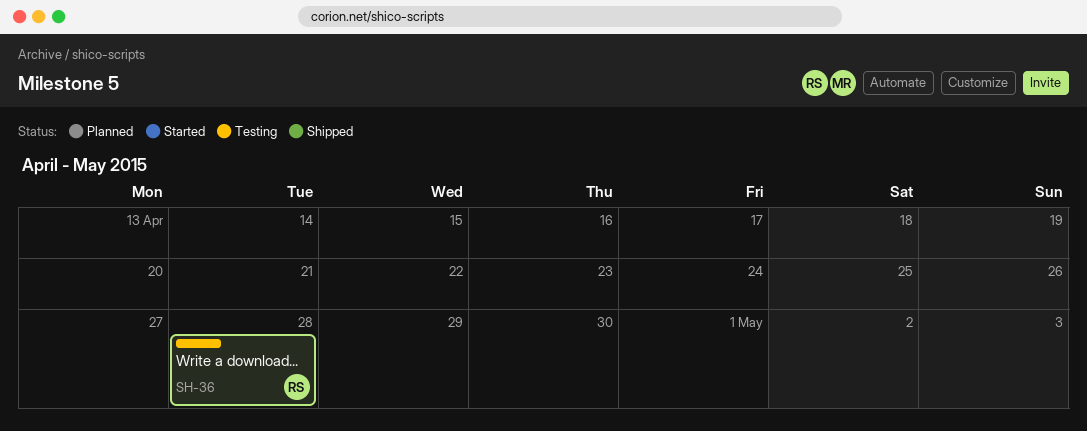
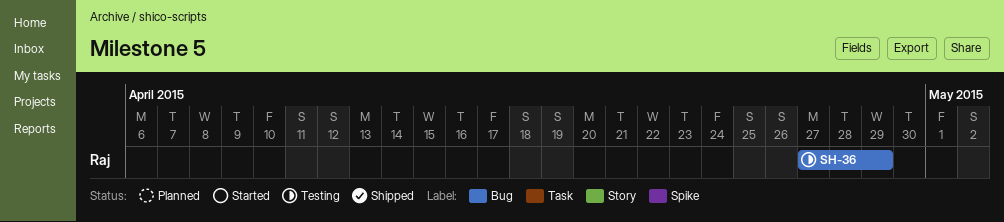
SH-36, due: Apr 28 -> Apr 29

